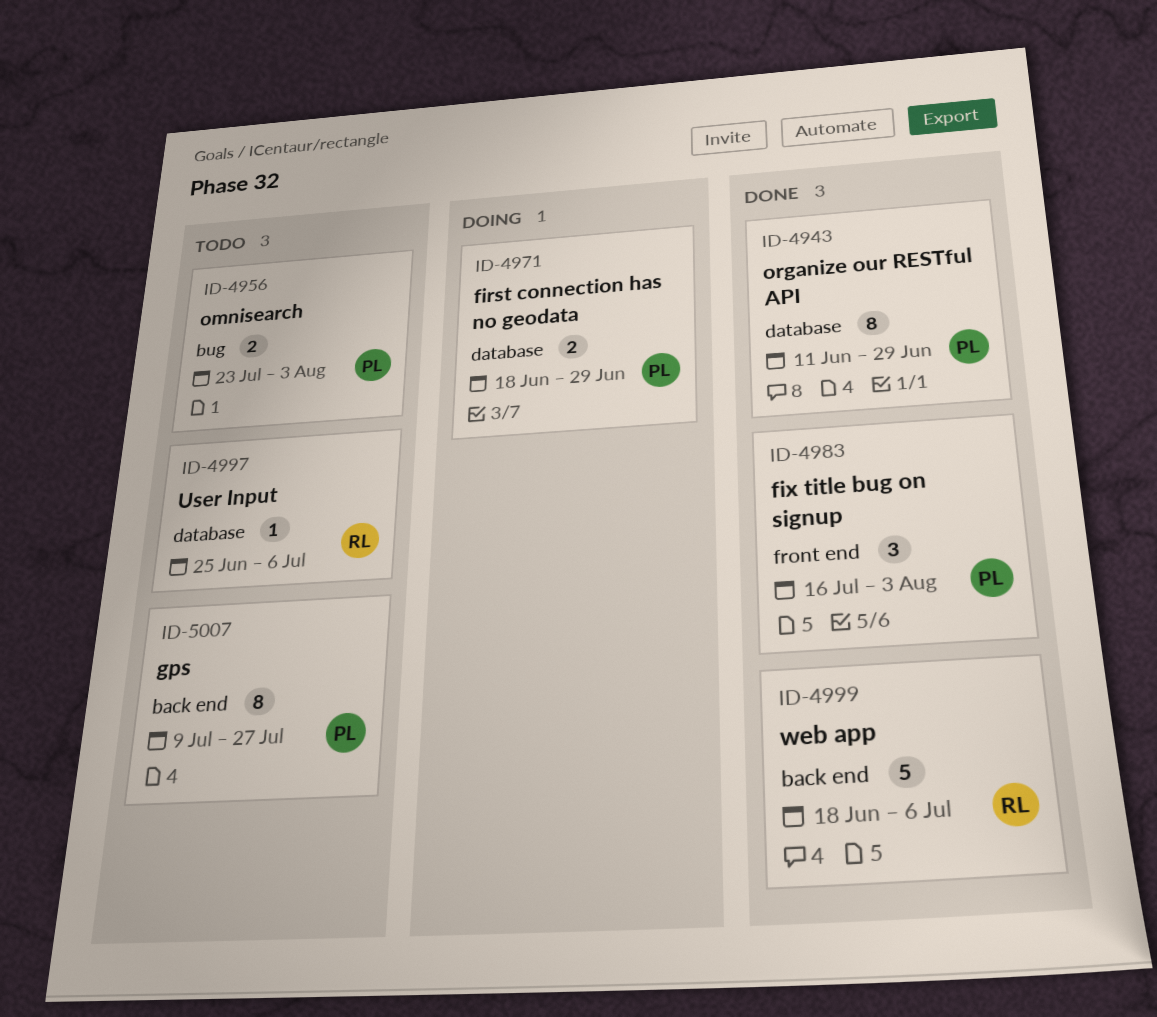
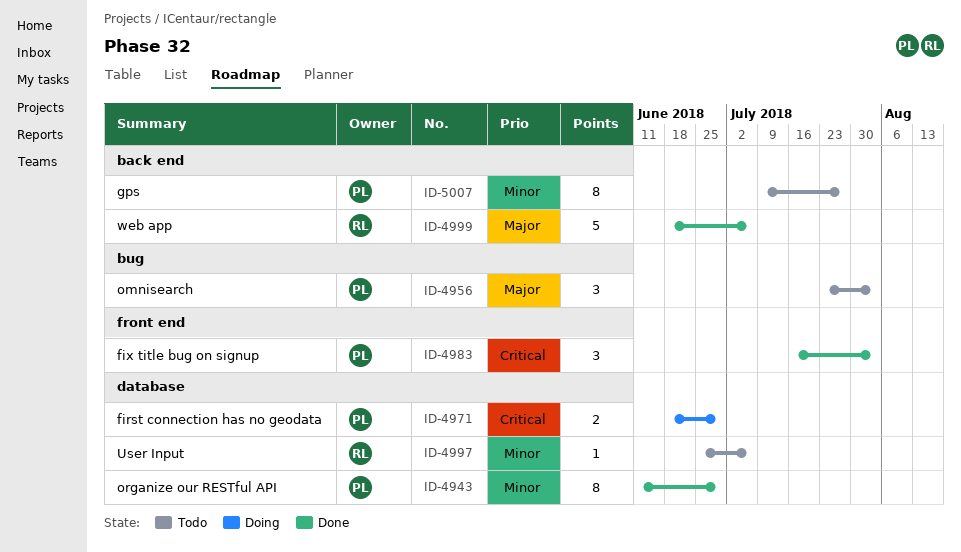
ID-4956, estimate: 2 -> 3

